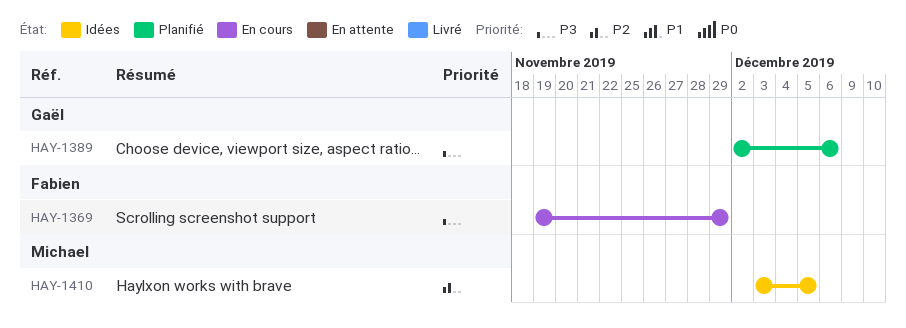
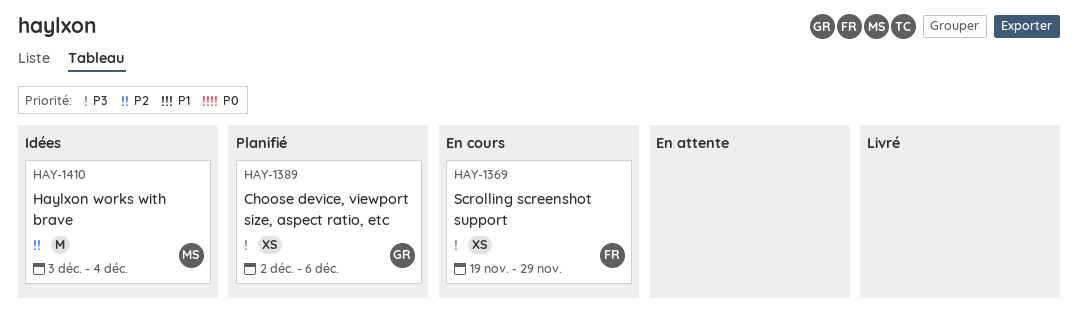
HAY-1410, due: Dec 5 -> Dec 4

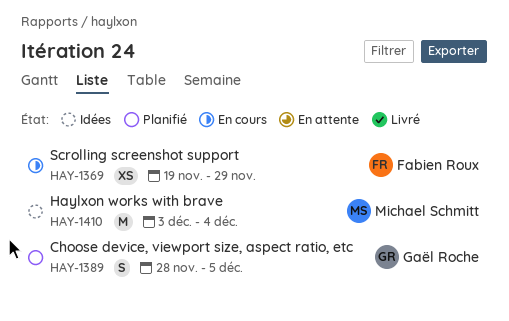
HAY-1389, estimate: XS -> S
HAY-1389, start: Dec 2 -> Nov 28
HAY-1389, due: Dec 6 -> Dec 5

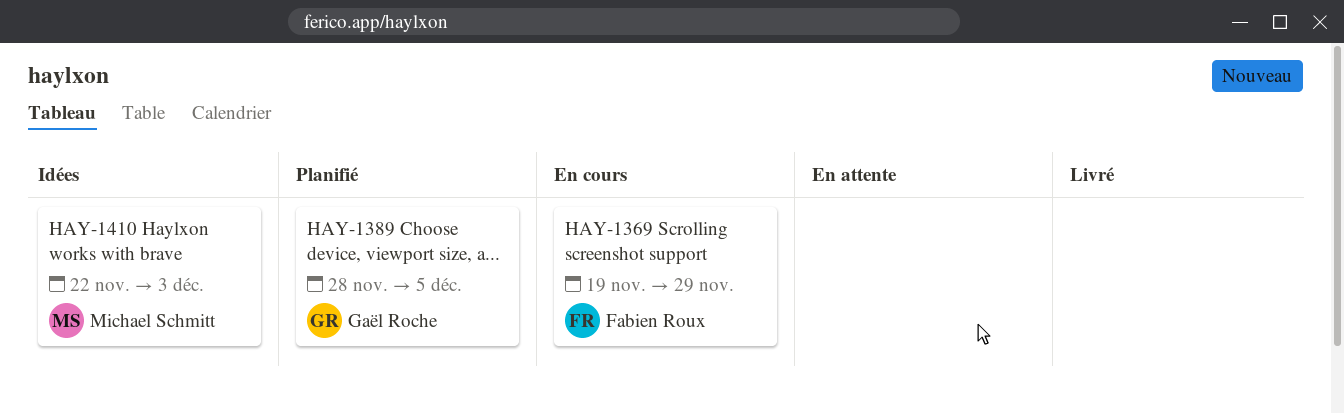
HAY-1410, start: Dec 3 -> Nov 22
HAY-1410, due: Dec 4 -> Dec 3

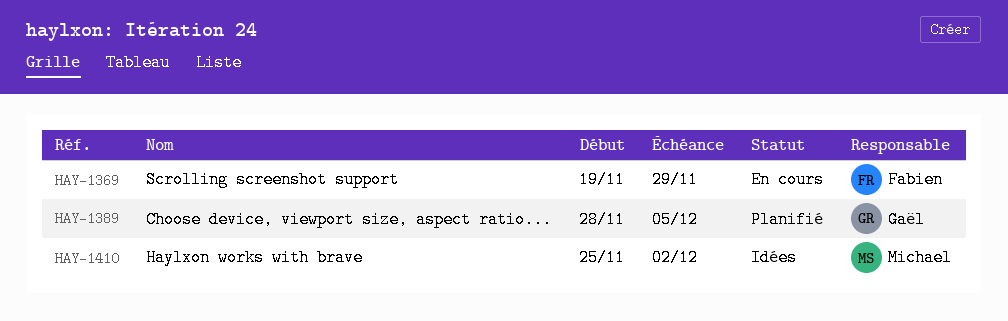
HAY-1410, start: Nov 22 -> Nov 25
HAY-1410, due: Dec 3 -> Dec 2

